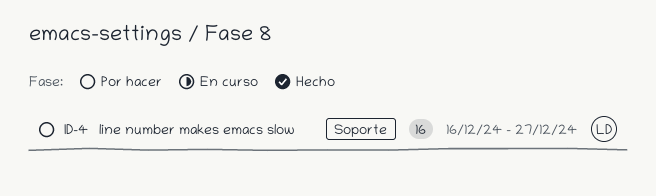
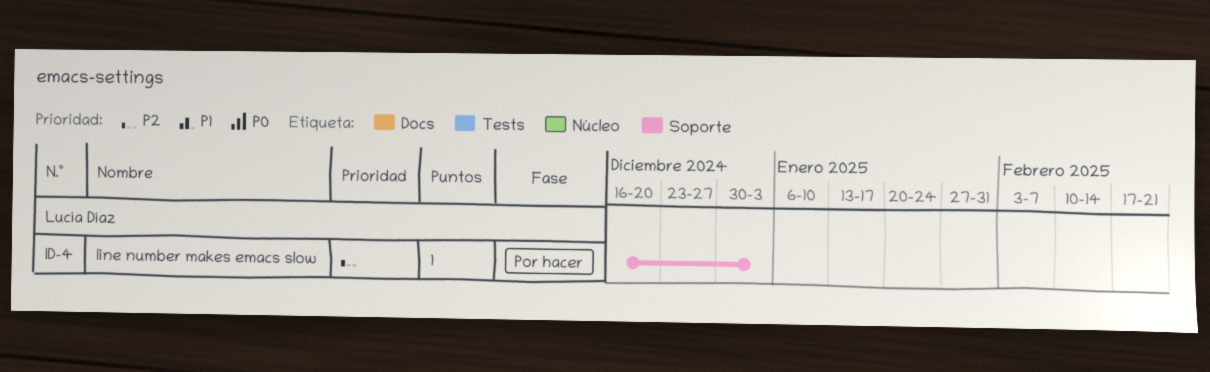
ID-4, estimate: 16 -> 1
ID-4, due: Dec 27 -> Jan 3

